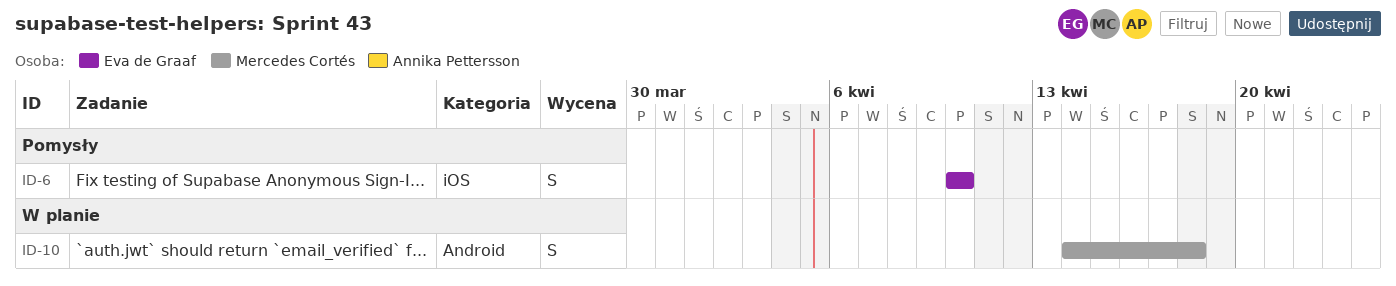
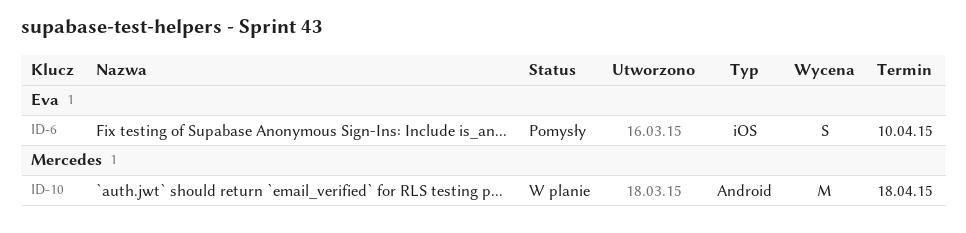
ID-10, estimate: S -> M

